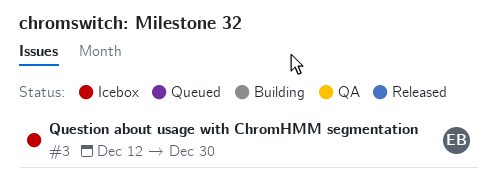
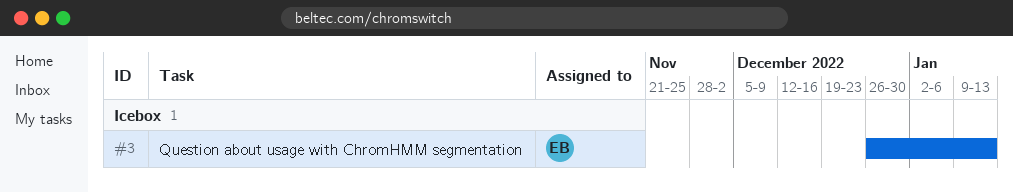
#3, start: Dec 12 -> Dec 26
#3, due: Dec 30 -> Jan 13

